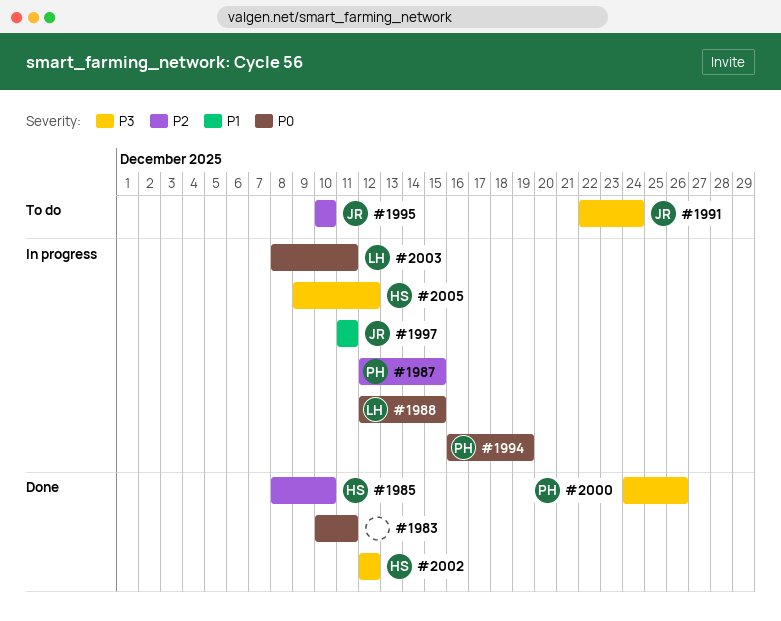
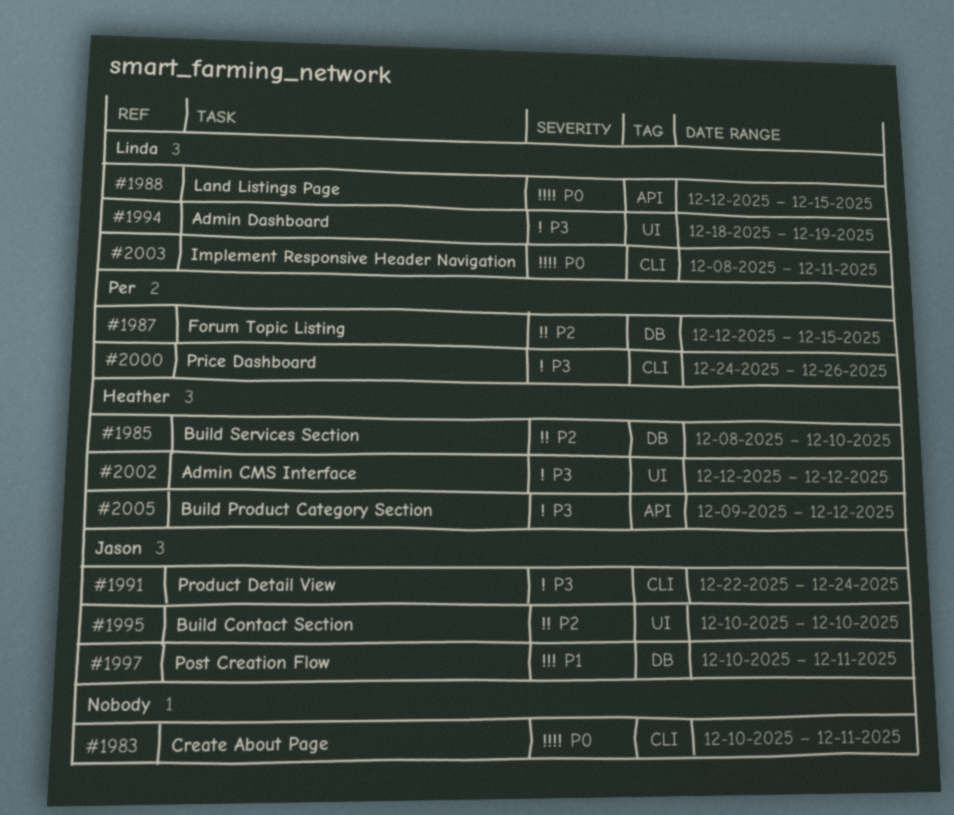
#1994, owner: Per -> Linda
#1994, priority: P0 -> P3
#1994, start: Dec 16 -> Dec 18
#1997, start: Dec 11 -> Dec 10

